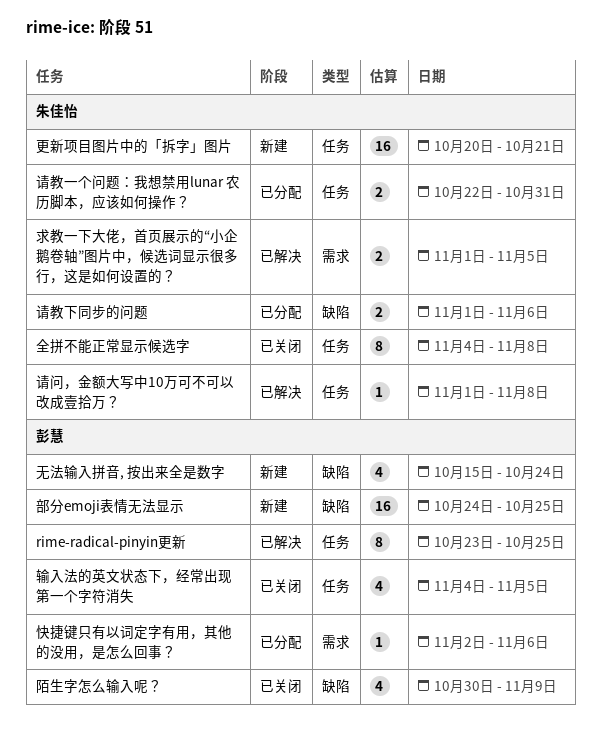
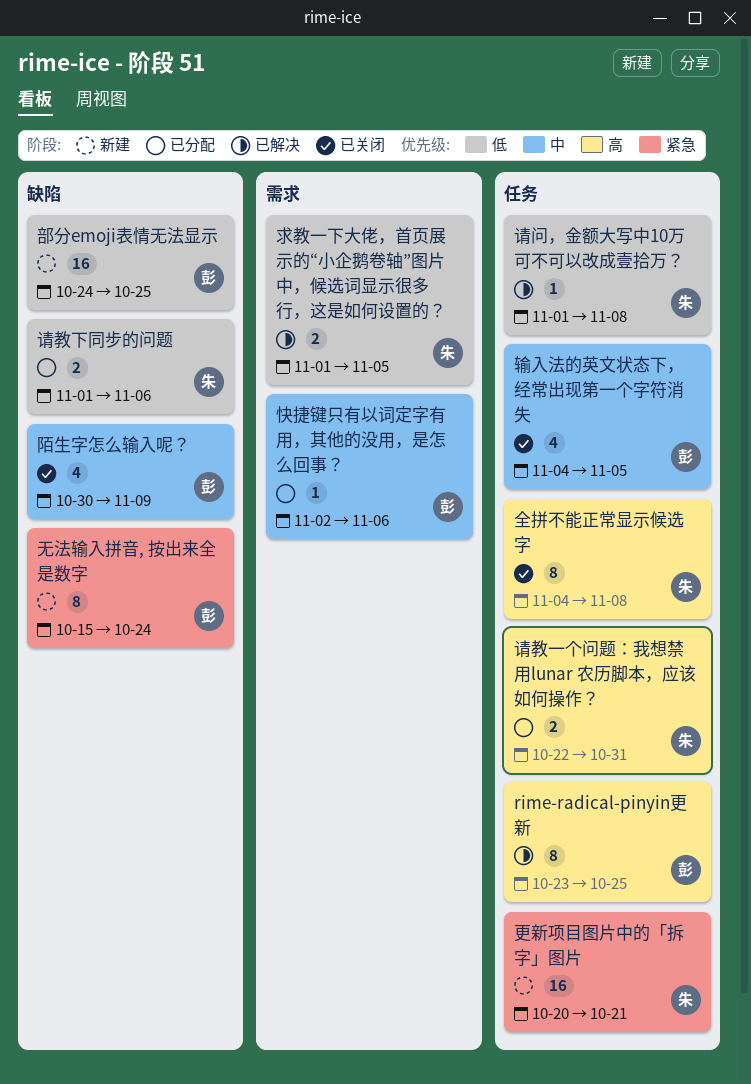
无法输入拼音, 按出来全是数字, estimate: 4 -> 8

